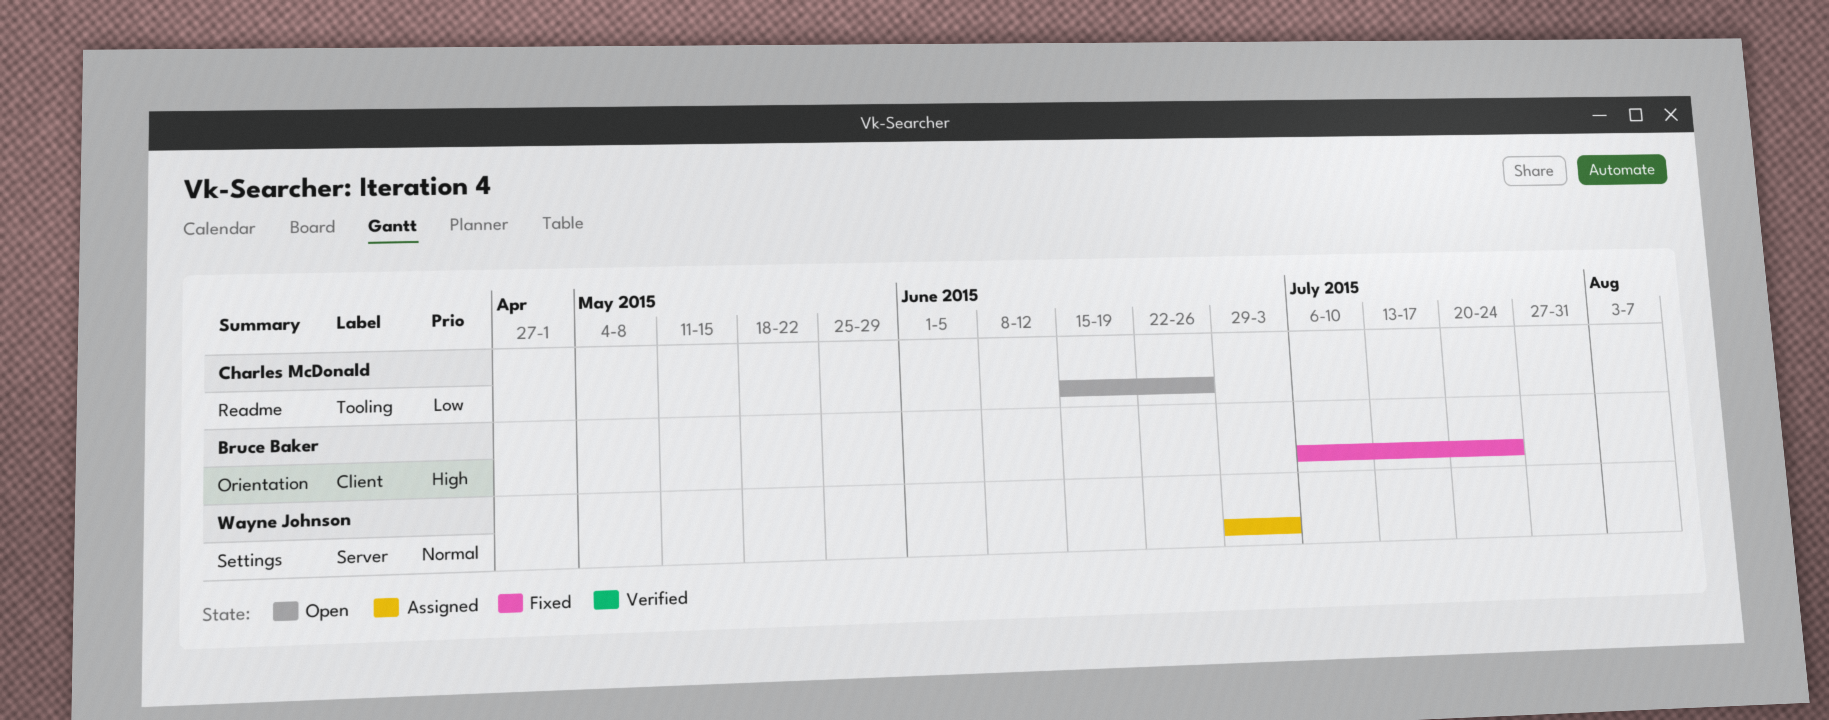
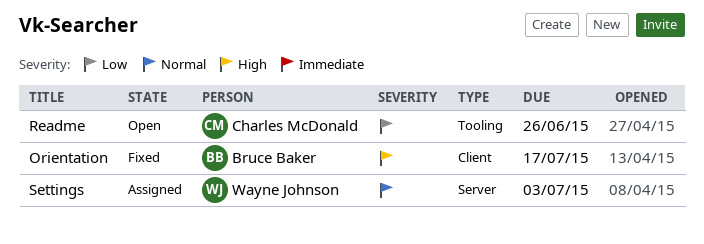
Orientation, due: Jul 24 -> Jul 17

